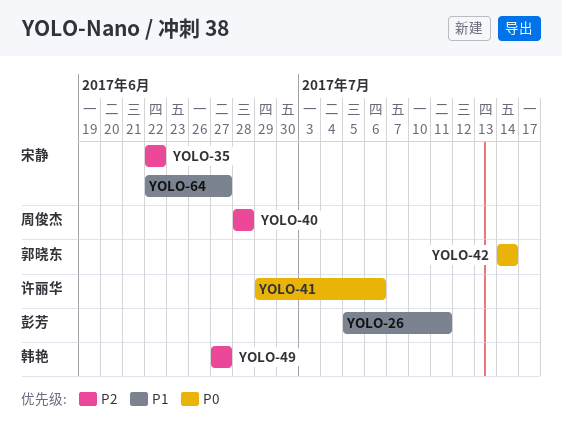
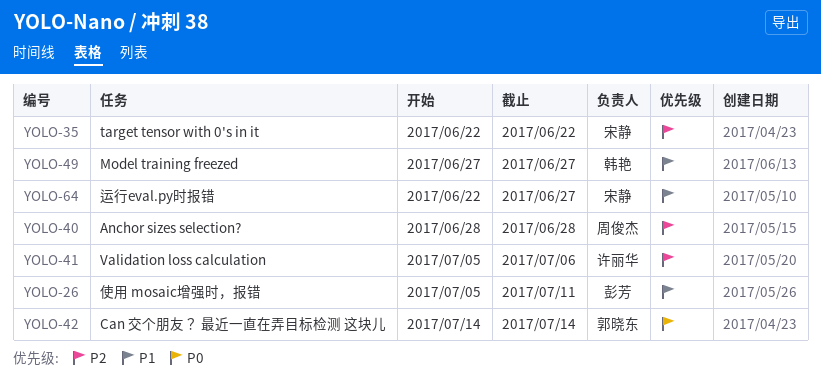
YOLO-41, priority: P0 -> P2
YOLO-41, start: Jun 29 -> Jul 5
YOLO-49, priority: P2 -> P1

